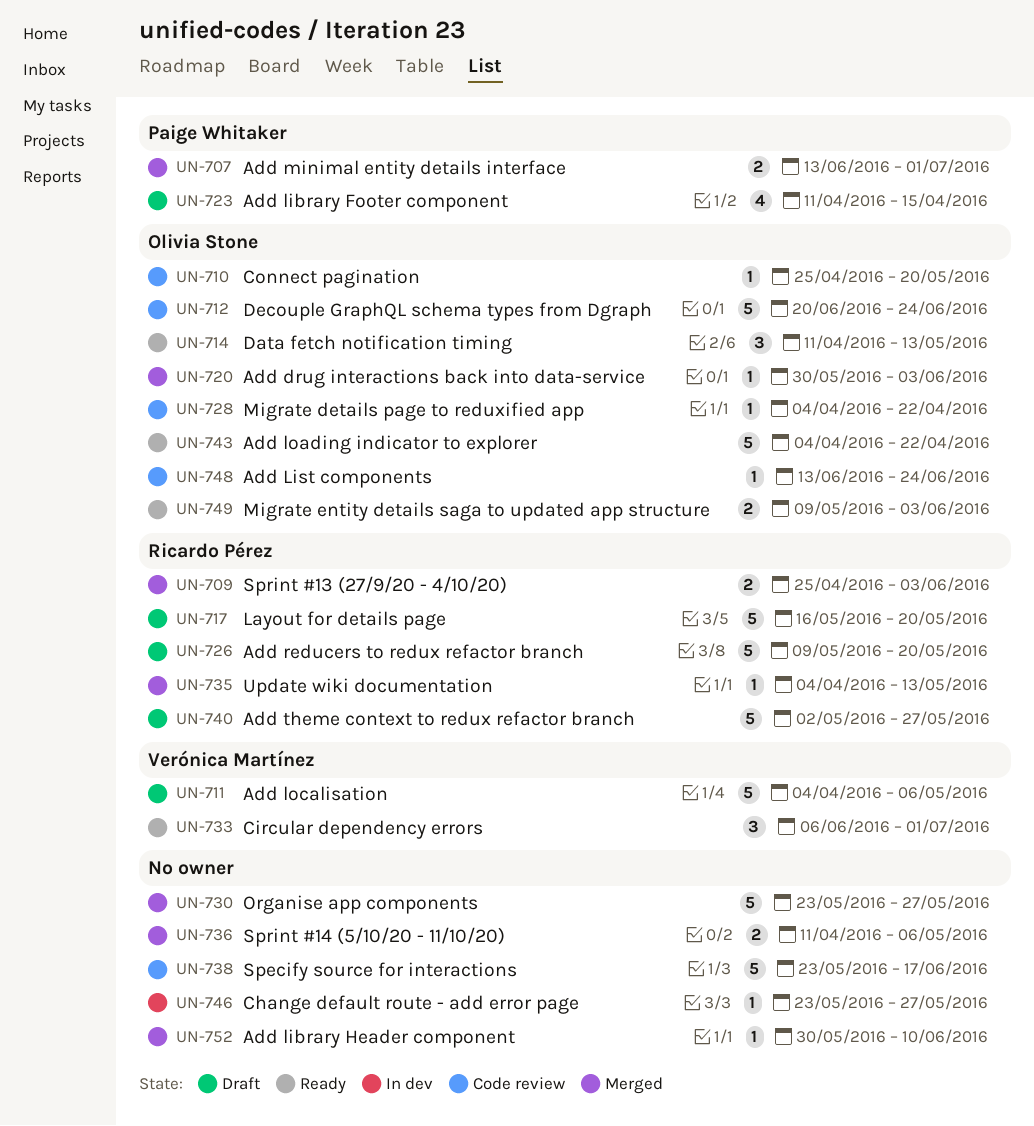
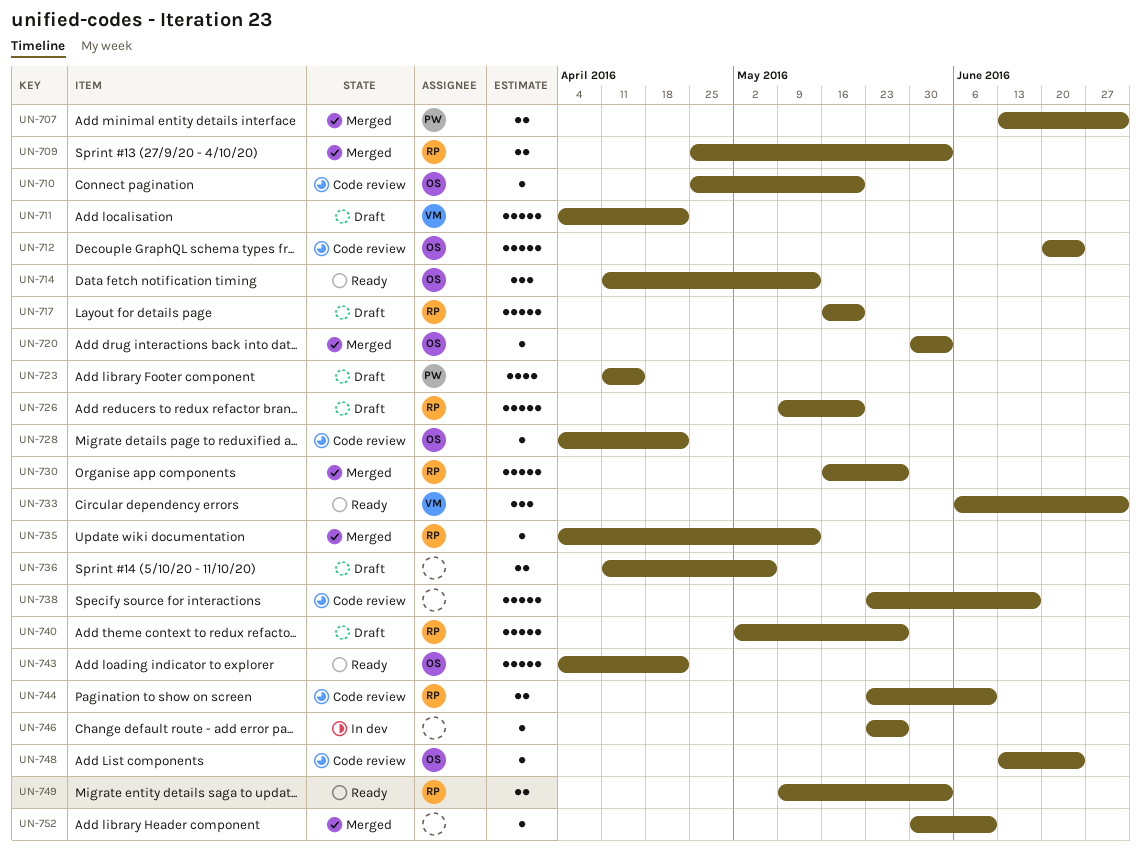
UN-711, due: May 6 -> Apr 22
UN-730, owner: none -> Ricardo Pérez
UN-730, start: May 23 -> May 16
UN-736, status: Merged -> Draft
UN-744: none -> present
UN-749, owner: Olivia Stone -> Ricardo Pérez

